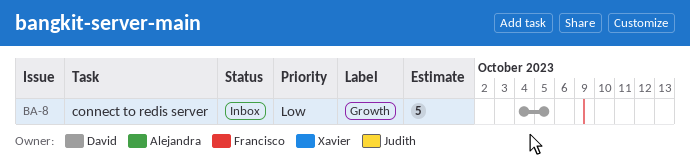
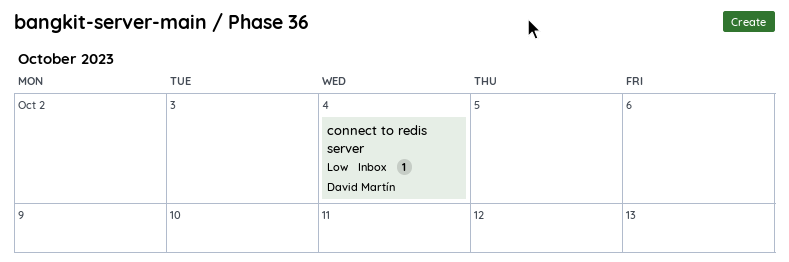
connect to redis server, estimate: 5 -> 1
connect to redis server, due: Oct 5 -> Oct 4

